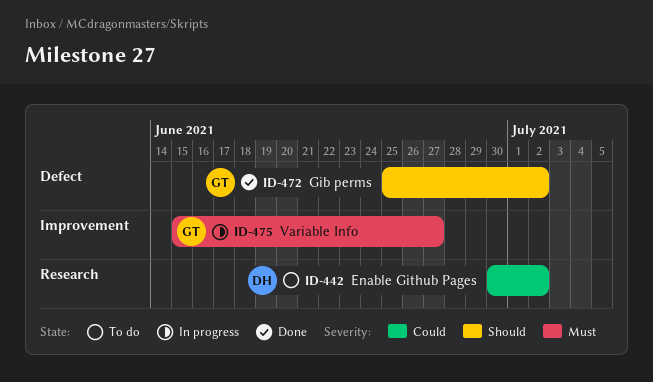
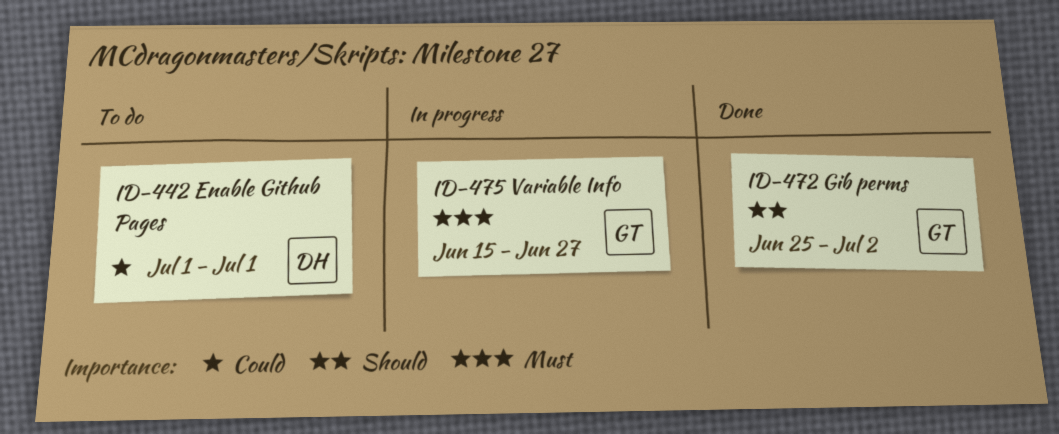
ID-442, start: Jun 30 -> Jul 1
ID-442, due: Jul 2 -> Jul 1

